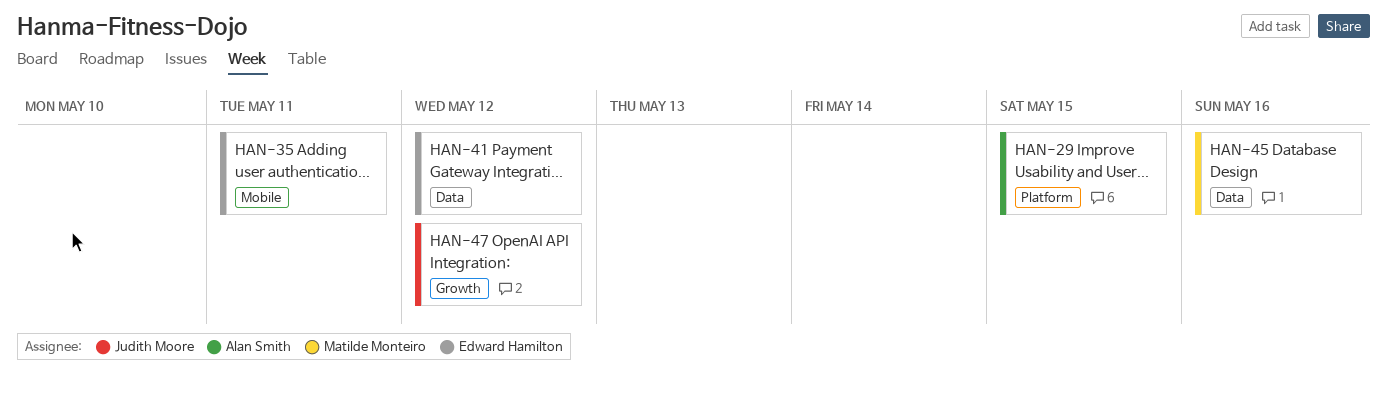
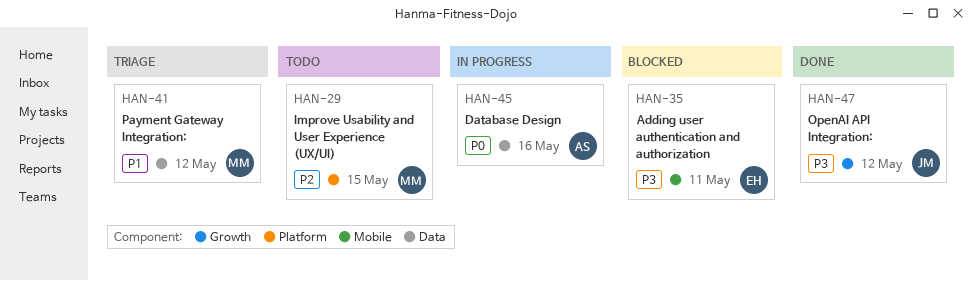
HAN-29, owner: Alan Smith -> Matilde Monteiro
HAN-41, owner: Edward Hamilton -> Matilde Monteiro
HAN-45, owner: Matilde Monteiro -> Alan Smith

